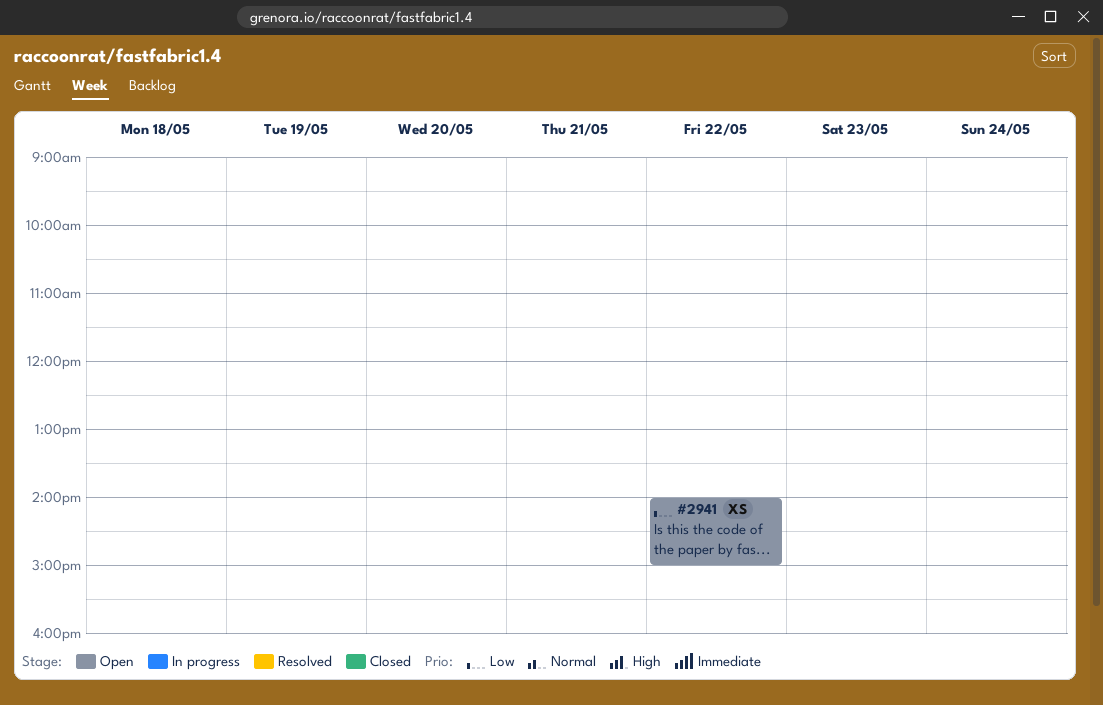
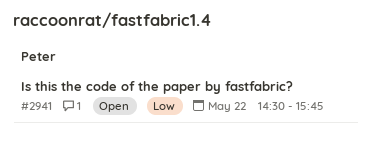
#2941, begins: 14:00 -> 14:30
#2941, ends: 15:00 -> 15:45

